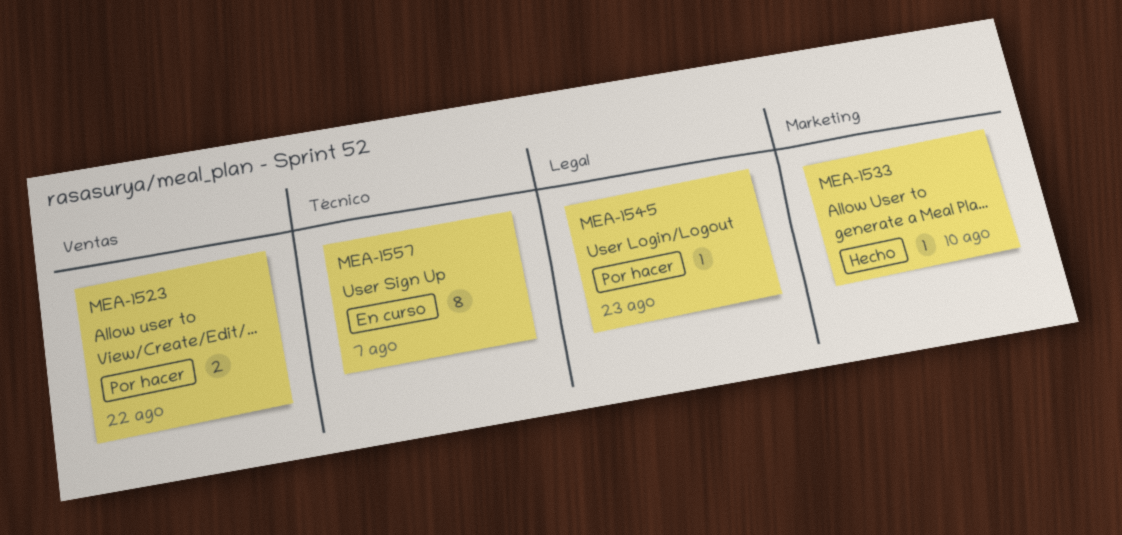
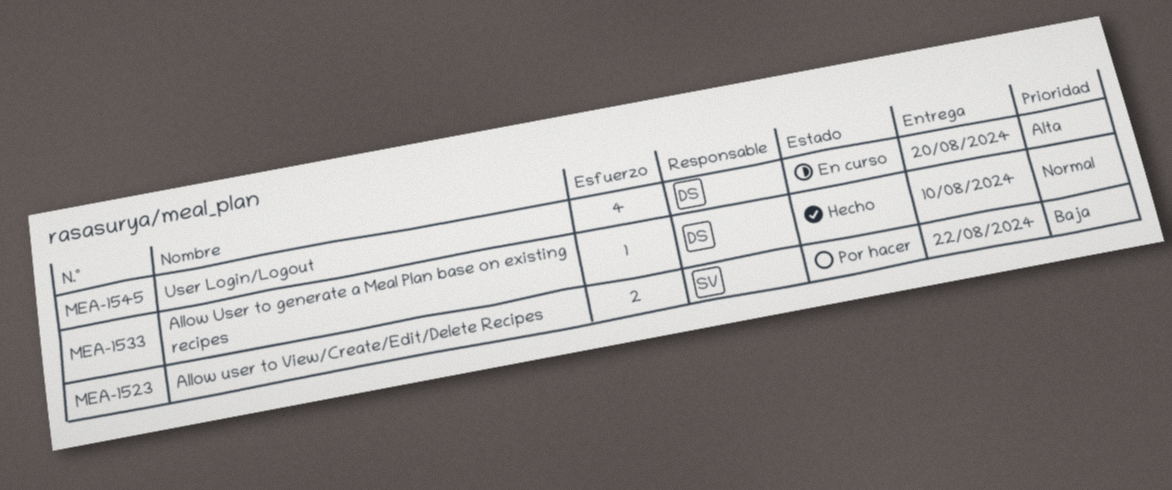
MEA-1545, status: Por hacer -> En curso
MEA-1545, estimate: 1 -> 4
MEA-1545, due: Aug 23 -> Aug 20
MEA-1557: present -> none

